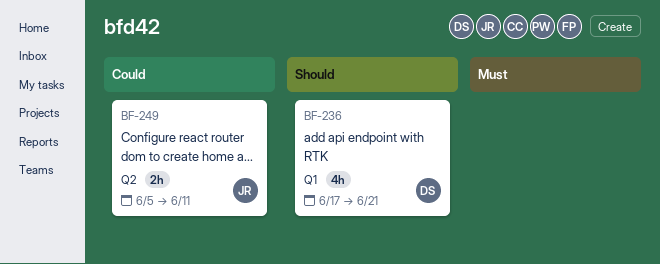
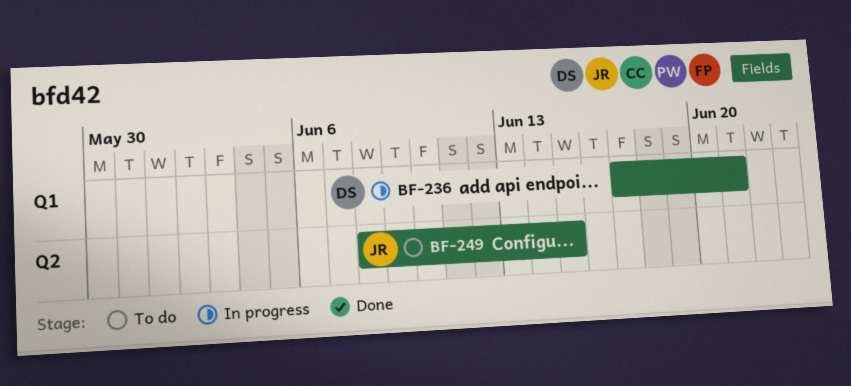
BF-249, start: Jun 5 -> Jun 8
BF-249, due: Jun 11 -> Jun 15

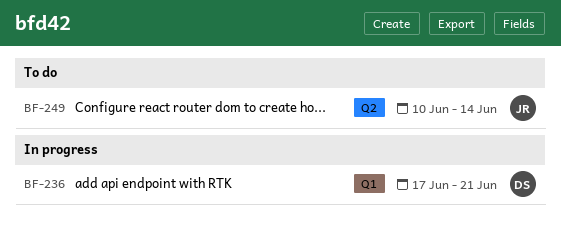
BF-249, start: Jun 8 -> Jun 10
BF-249, due: Jun 15 -> Jun 14

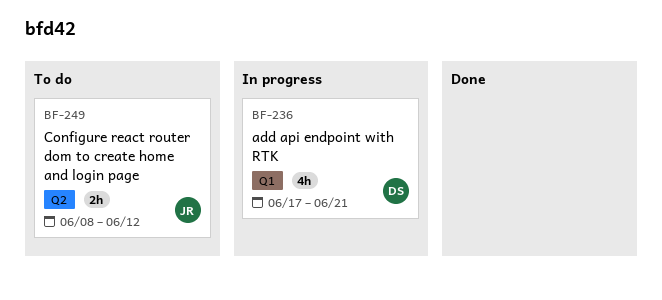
BF-249, start: Jun 10 -> Jun 8
BF-249, due: Jun 14 -> Jun 12

